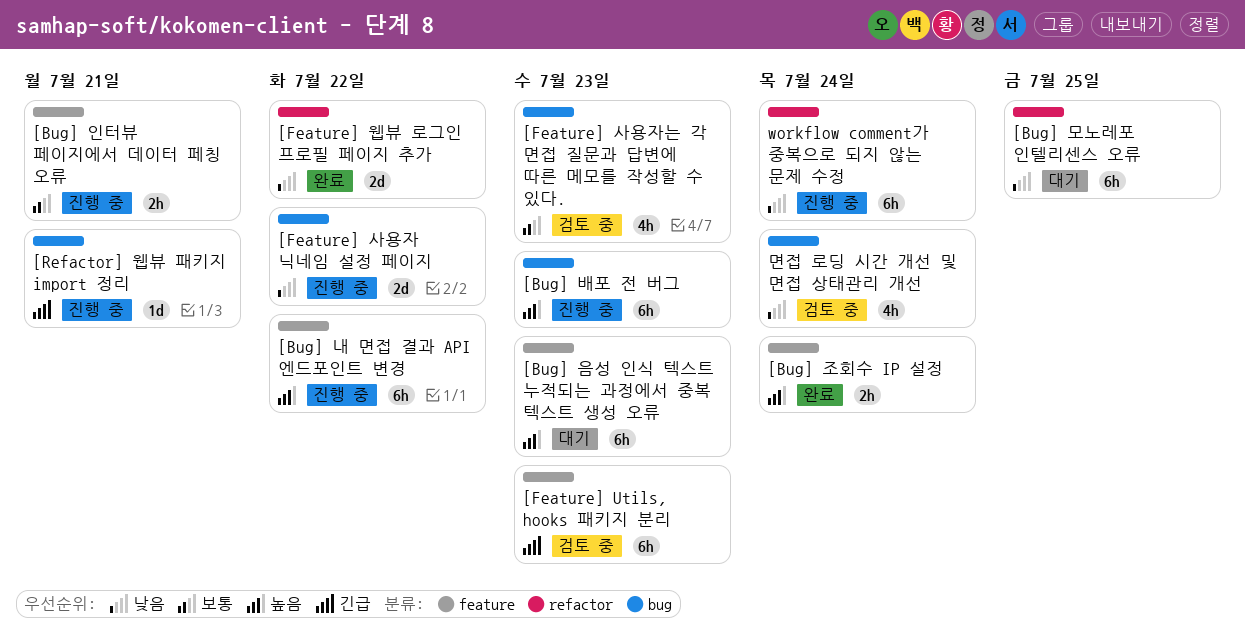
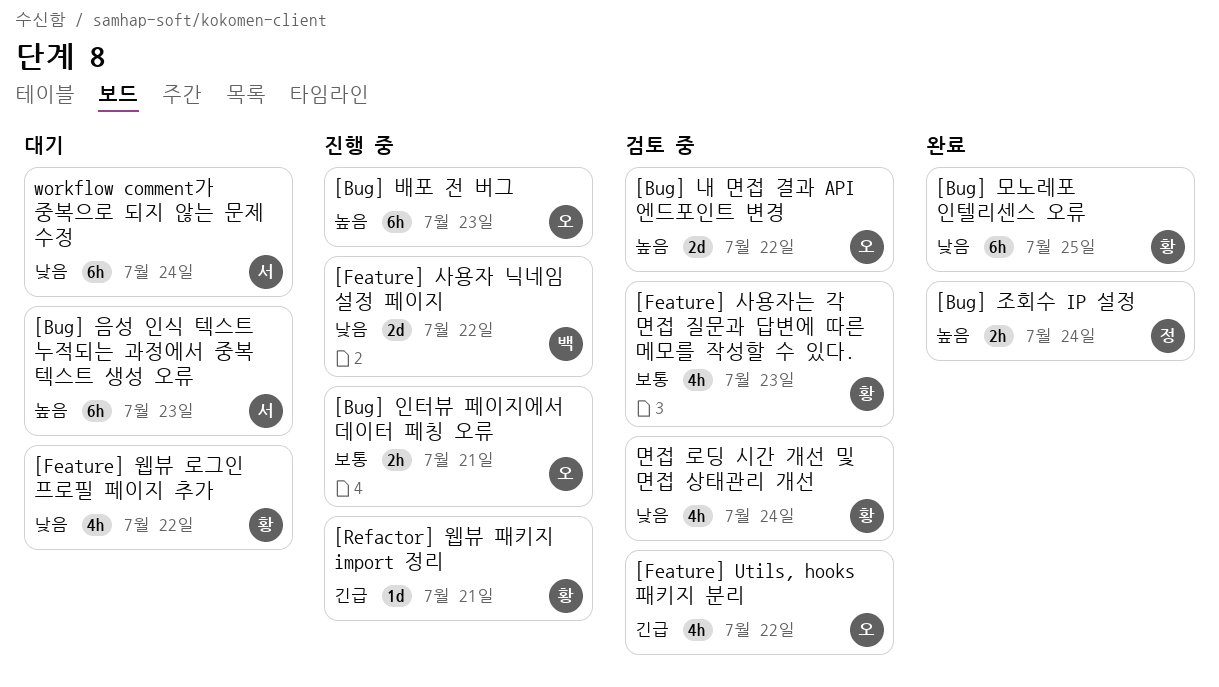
[Bug] 내 면접 결과 API 엔드포인트 변경, status: 진행 중 -> 검토 중
[Bug] 내 면접 결과 API 엔드포인트 변경, estimate: 6h -> 2d
[Bug] 모노레포 인텔리센스 오류, status: 대기 -> 완료
[Feature] Utils, hooks 패키지 분리, estimate: 6h -> 4h
[Feature] Utils, hooks 패키지 분리, due: Jul 23 -> Jul 22
[Feature] 웹뷰 로그인 프로필 페이지 추가, status: 완료 -> 대기
[Feature] 웹뷰 로그인 프로필 페이지 추가, estimate: 2d -> 4h
workflow comment가 중복으로 되지 않는 문제 수정, status: 진행 중 -> 대기

